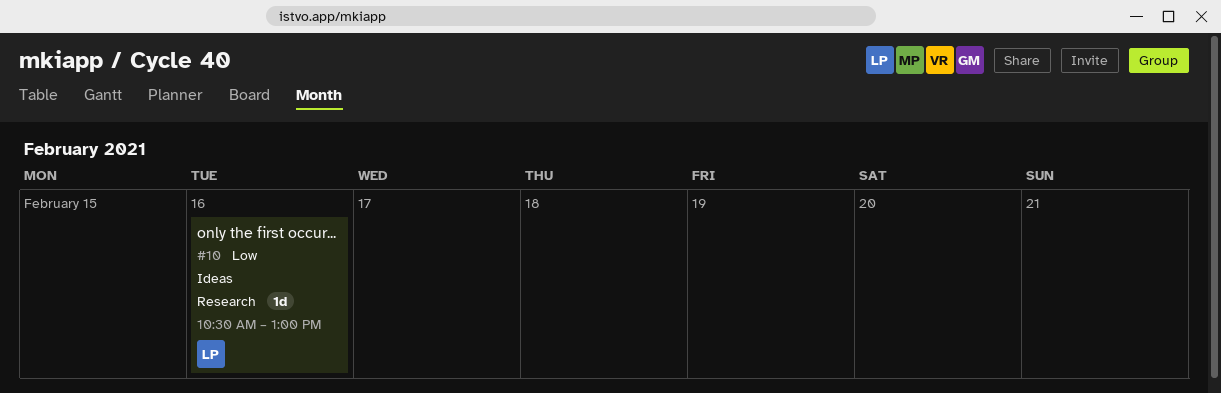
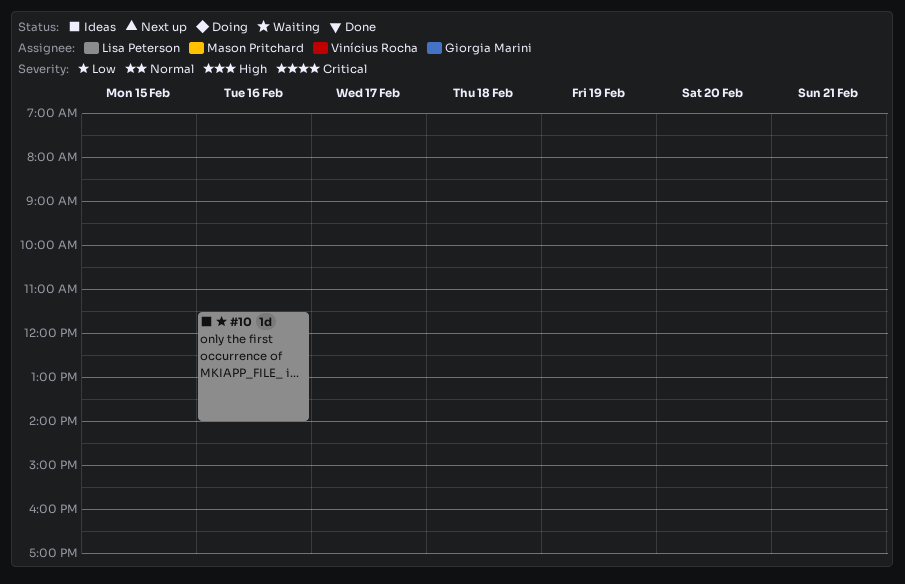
#10, begins: 10:30 -> 11:30
#10, ends: 13:00 -> 14:00

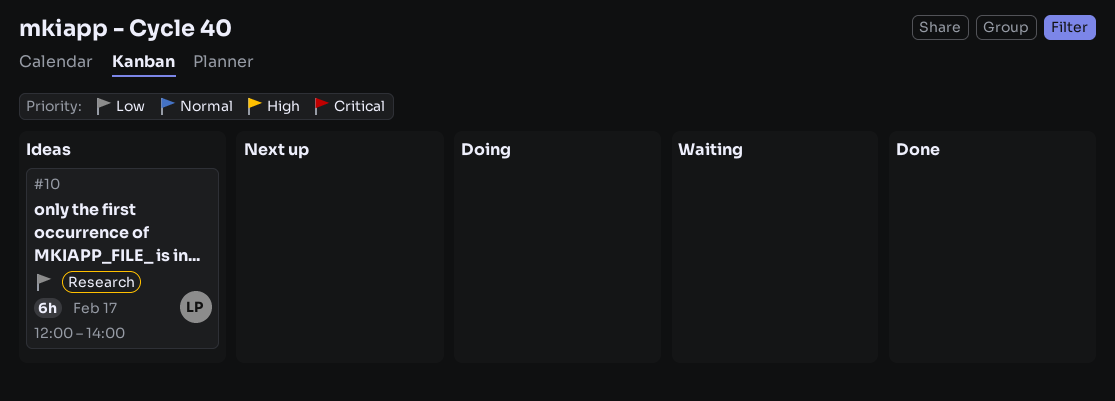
#10, estimate: 1d -> 6h
#10, day: Feb 16 -> Feb 17
#10, begins: 11:30 -> 12:00

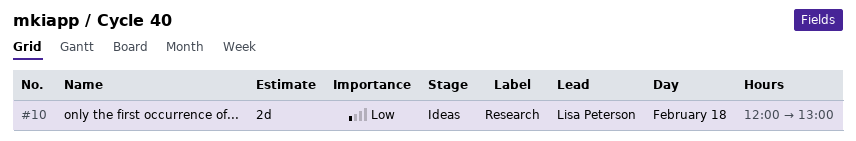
#10, estimate: 6h -> 2d
#10, day: Feb 17 -> Feb 18
#10, ends: 14:00 -> 13:00

